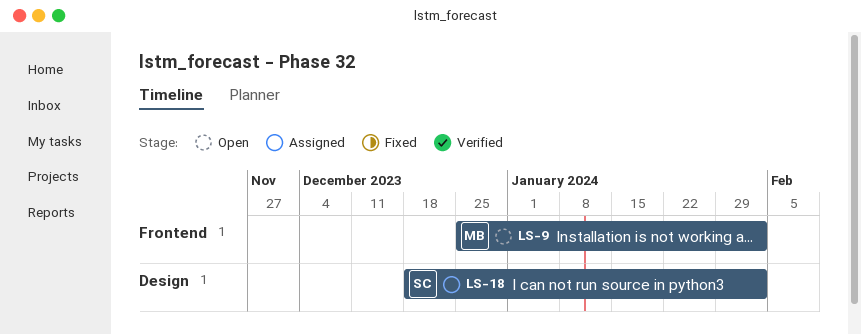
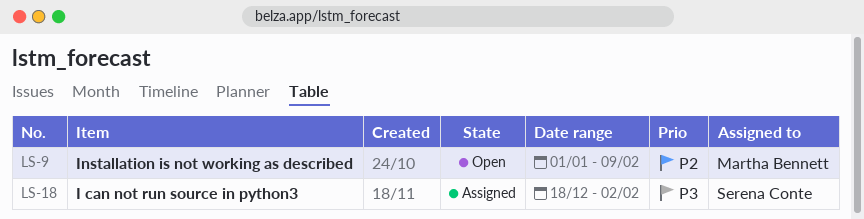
LS-9, start: Dec 25 -> Jan 1
LS-9, due: Feb 2 -> Feb 9

